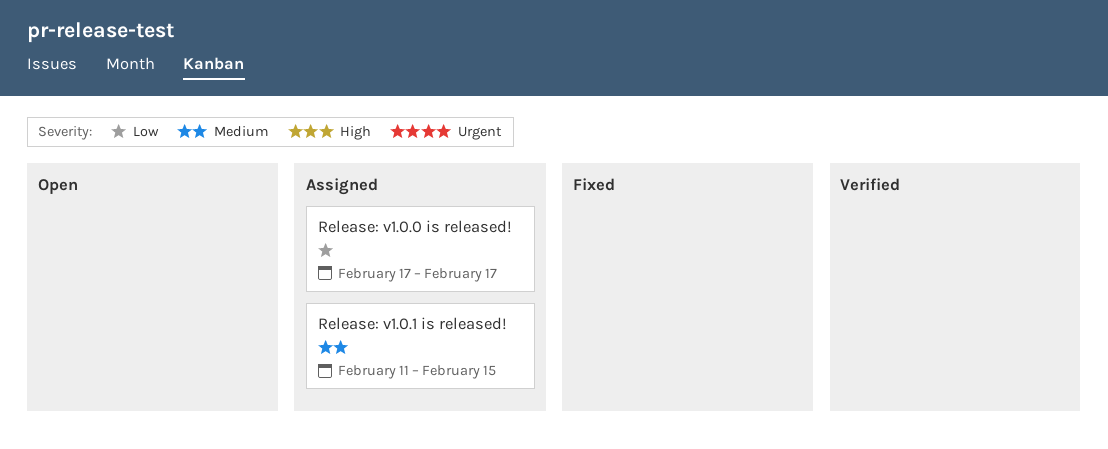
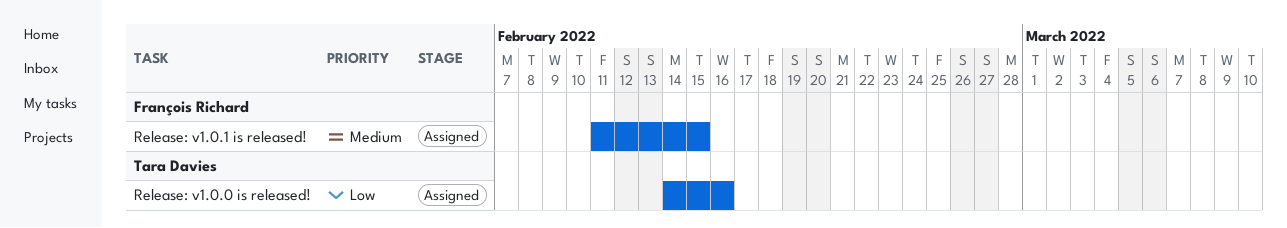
Release: v1.0.0 is released!, start: Feb 17 -> Feb 14
Release: v1.0.0 is released!, due: Feb 17 -> Feb 16

